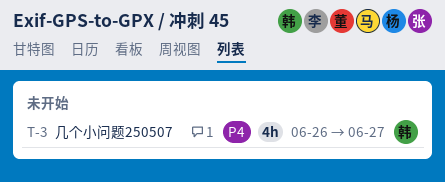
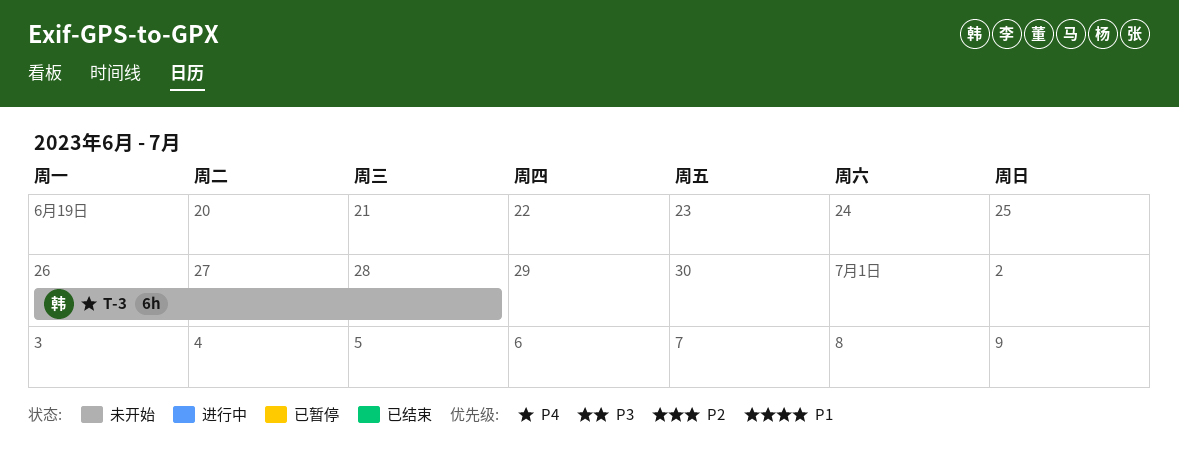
T-3, estimate: 4h -> 6h
T-3, due: Jun 27 -> Jun 28

